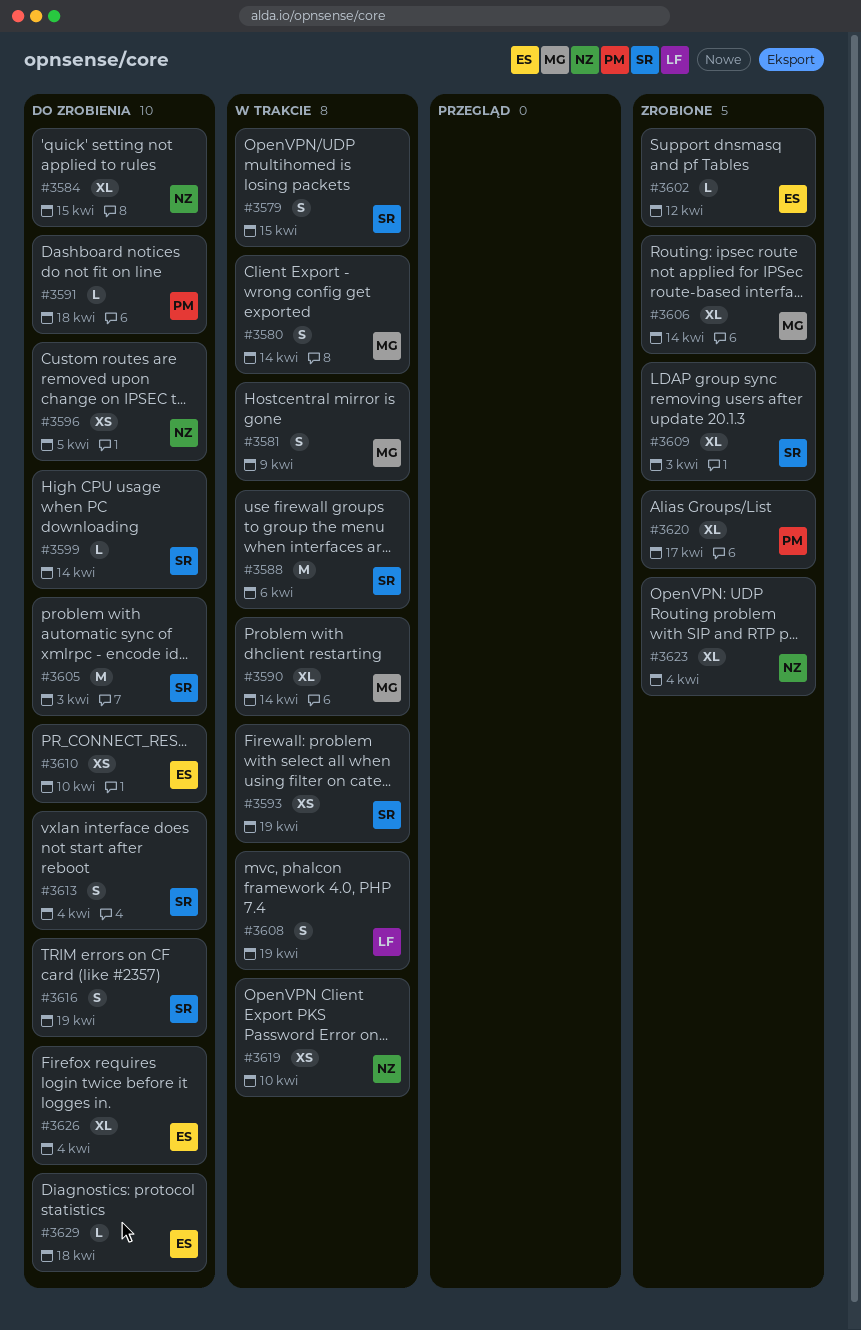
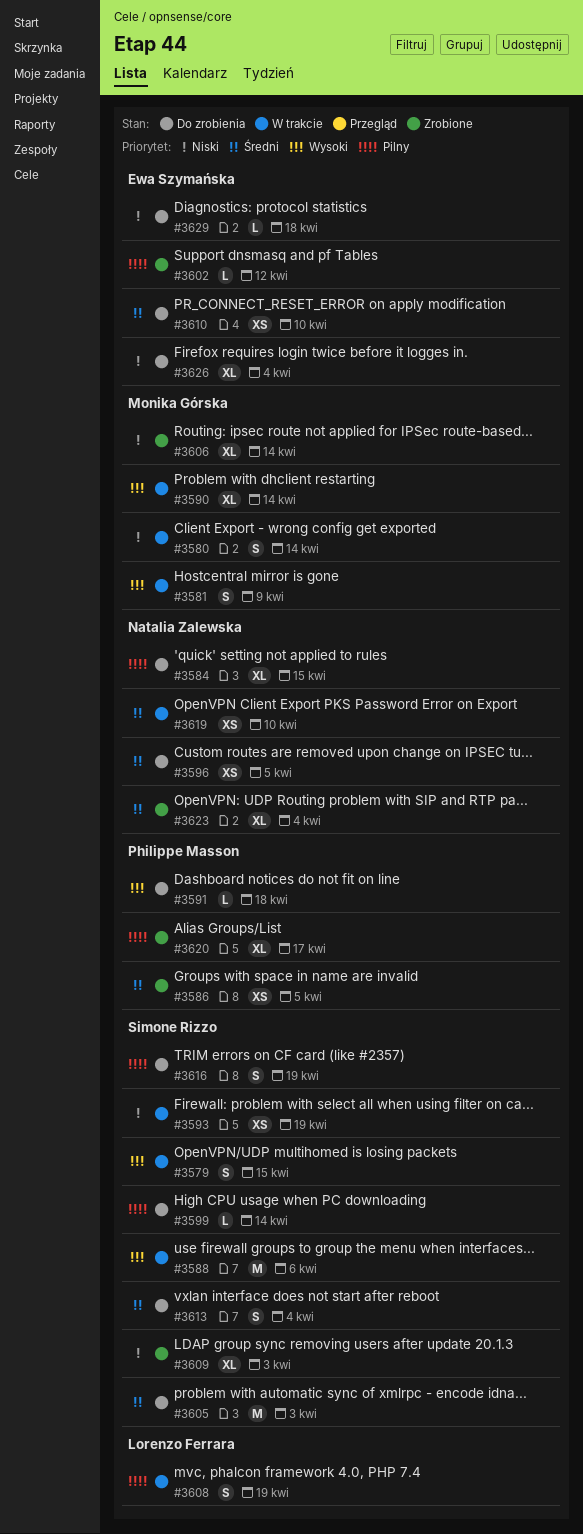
#3586: none -> present

